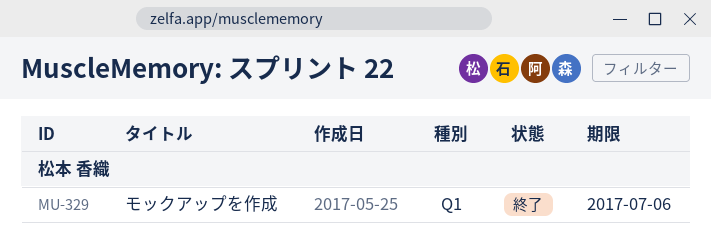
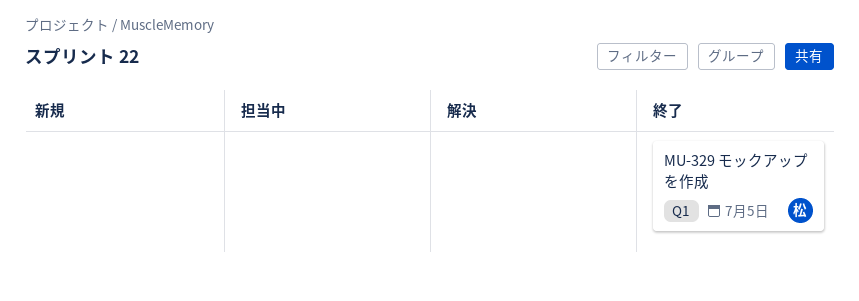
MU-329, due: Jul 6 -> Jul 5

